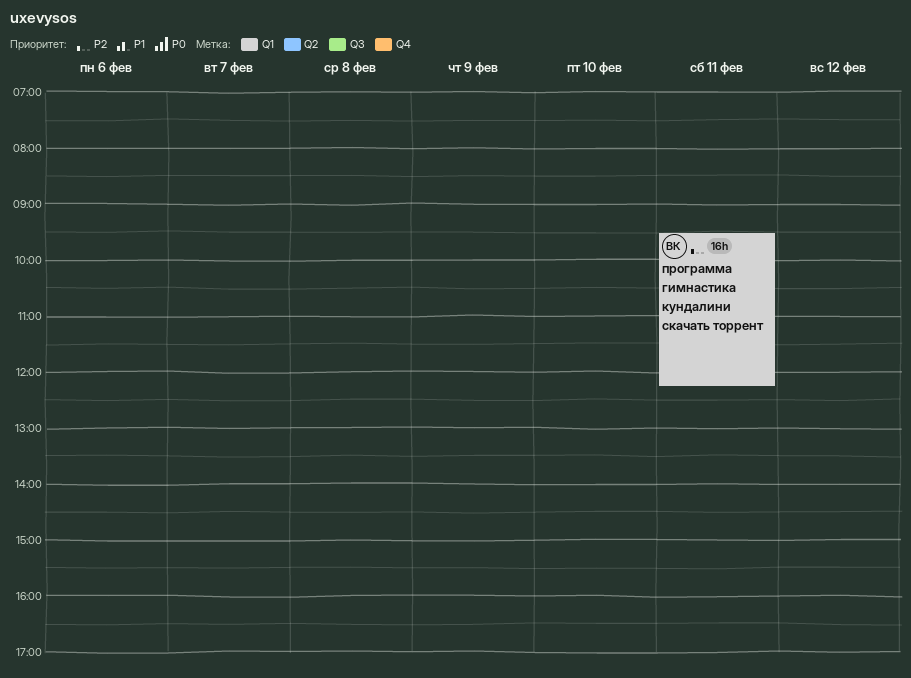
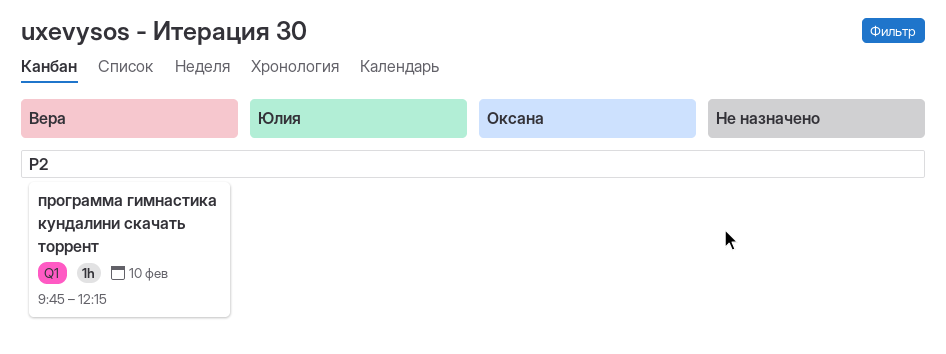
программа гимнастика кундалини скачать торрент, estimate: 16h -> 1h
программа гимнастика кундалини скачать торрент, day: Feb 11 -> Feb 10
программа гимнастика кундалини скачать торрент, begins: 09:30 -> 09:45

